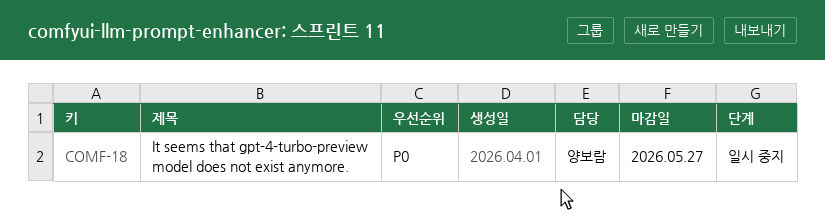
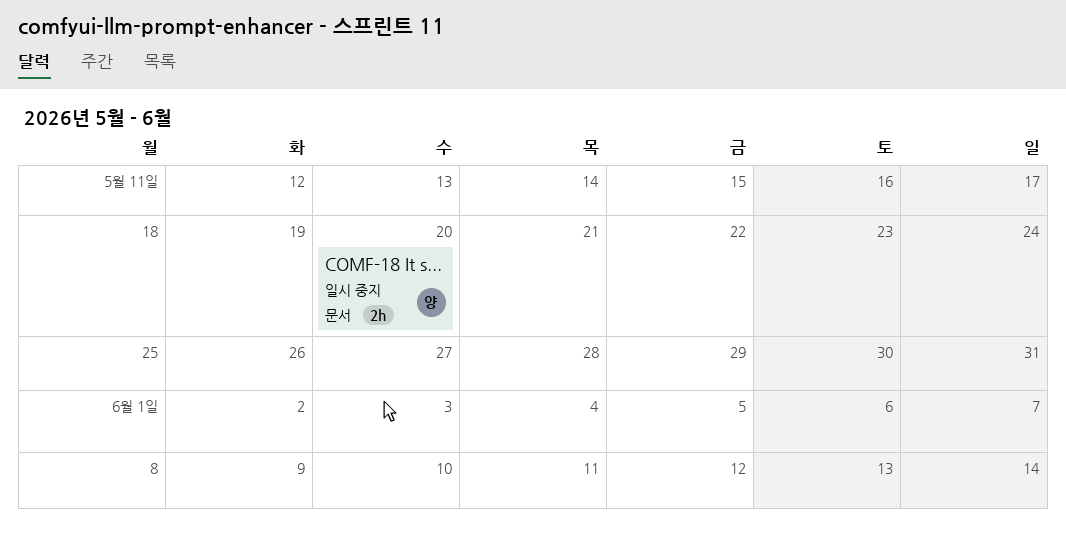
COMF-18, due: May 27 -> May 20

